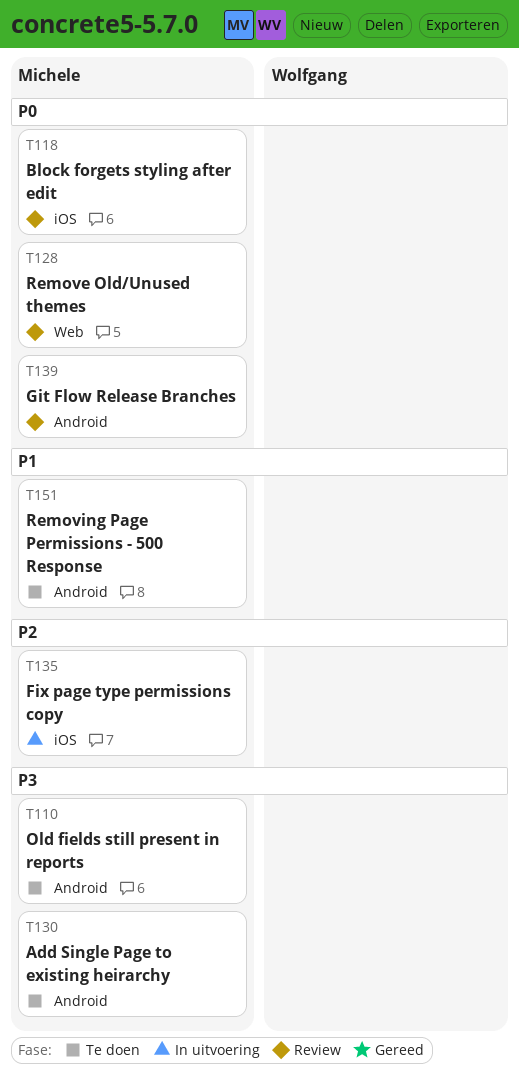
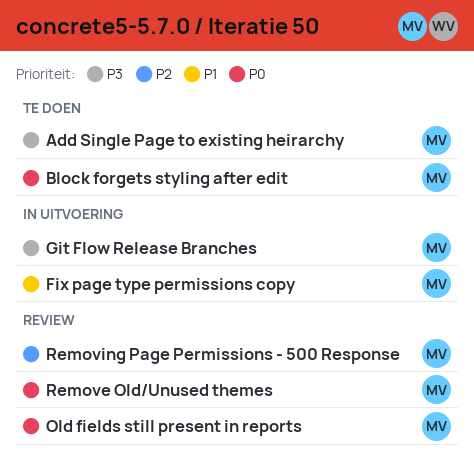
Block forgets styling after edit, status: Review -> Te doen
Fix page type permissions copy, priority: P2 -> P1
Git Flow Release Branches, status: Review -> In uitvoering
Git Flow Release Branches, priority: P0 -> P3
Old fields still present in reports, status: Te doen -> Review
Old fields still present in reports, priority: P3 -> P0
Removing Page Permissions - 500 Response, status: Te doen -> Review
Removing Page Permissions - 500 Response, priority: P1 -> P2

